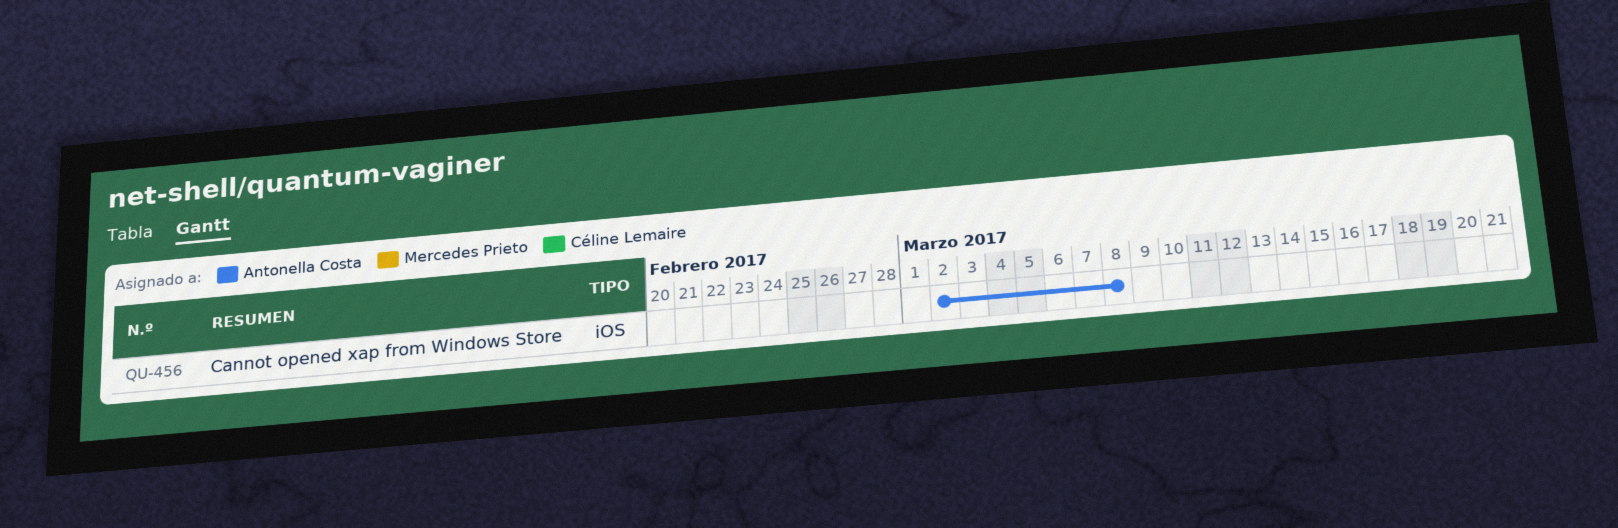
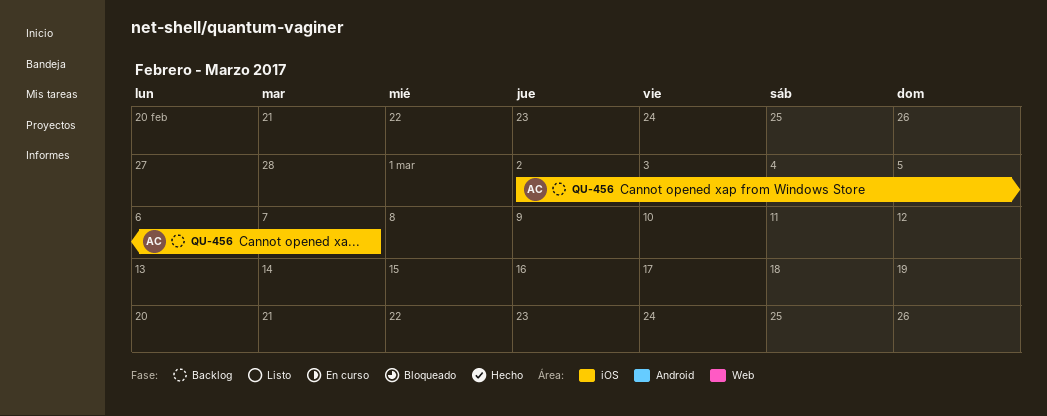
QU-456, due: Mar 8 -> Mar 7

